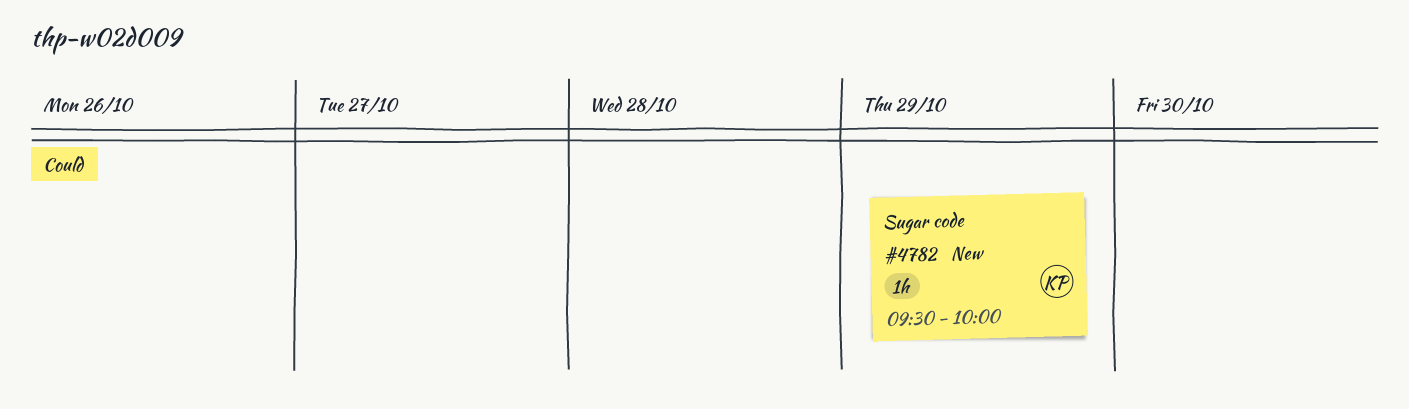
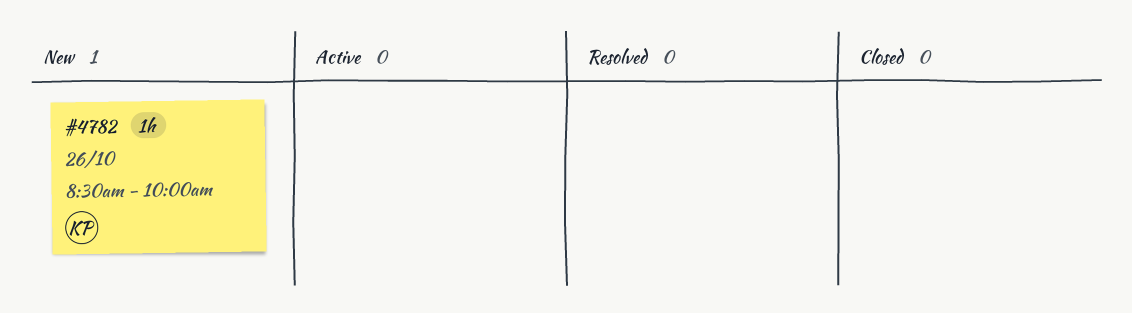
#4782, day: Oct 29 -> Oct 26
#4782, begins: 09:30 -> 08:30

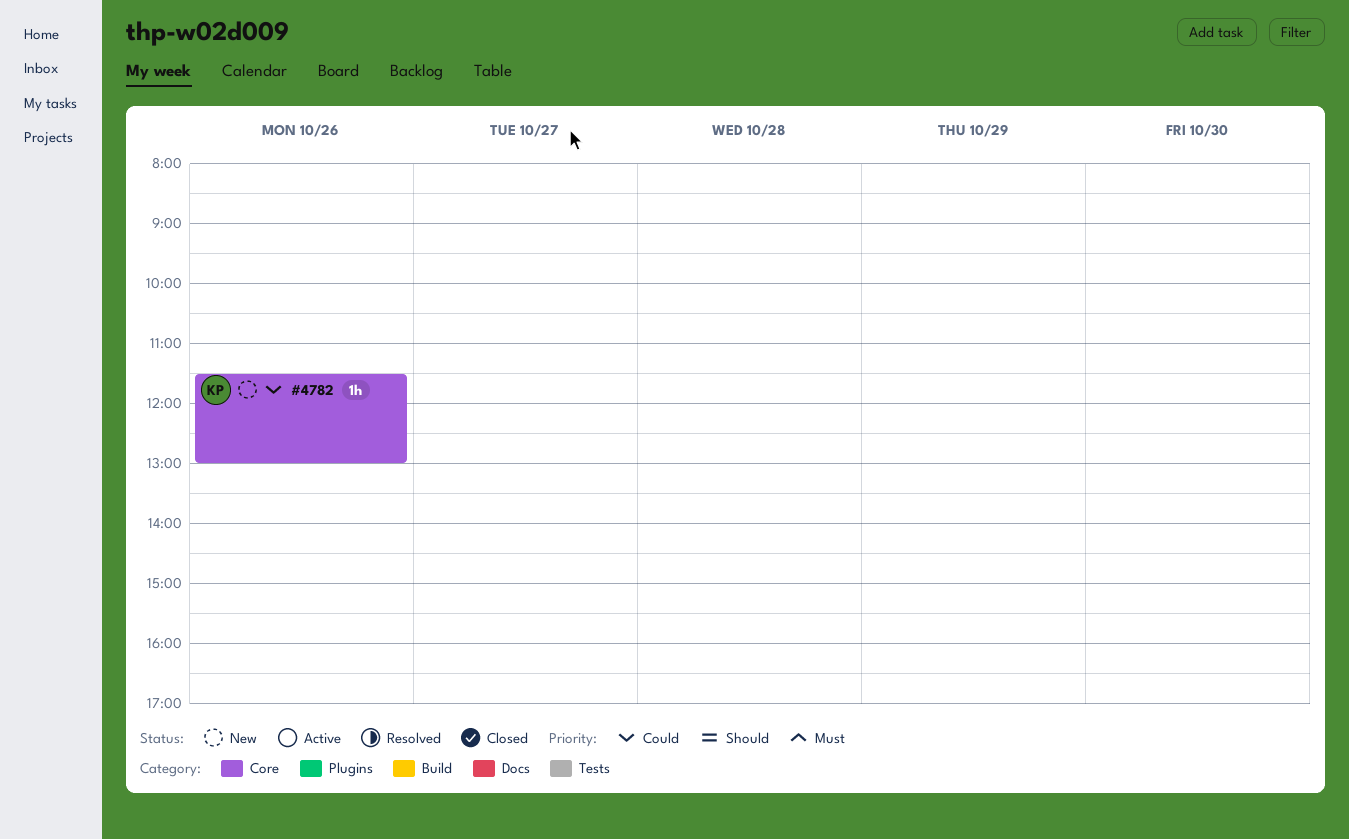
#4782, begins: 08:30 -> 11:30
#4782, ends: 10:00 -> 13:00

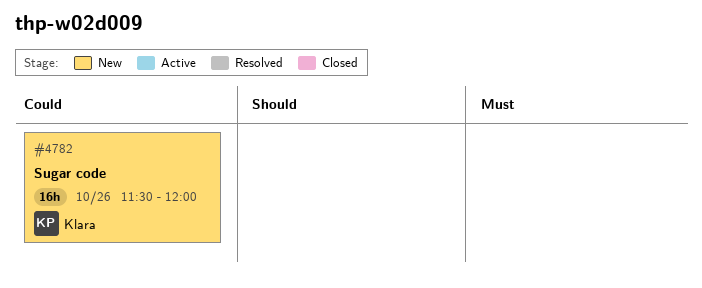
#4782, estimate: 1h -> 16h
#4782, ends: 13:00 -> 12:00

